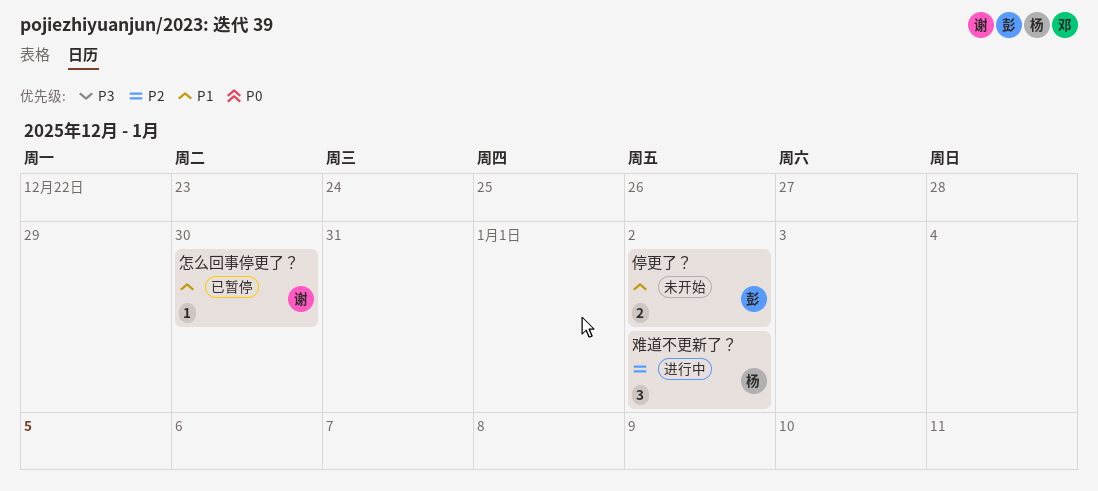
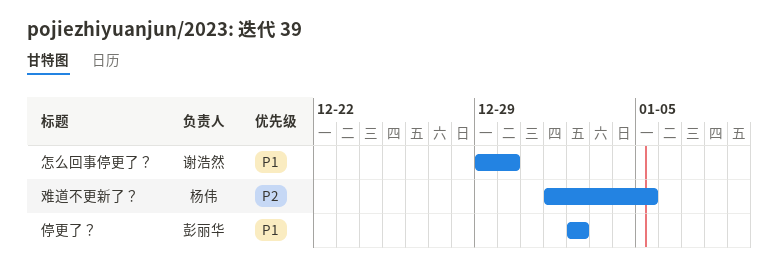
难道不更新了？, due: Jan 2 -> Jan 5

